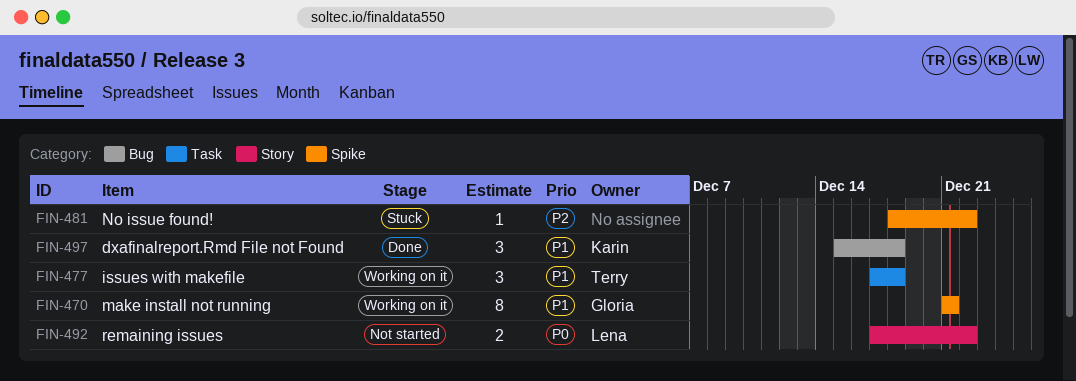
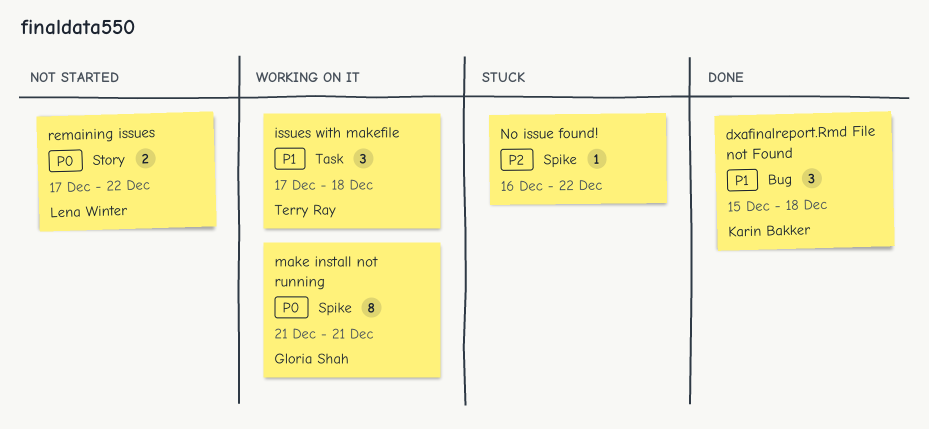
make install not running, priority: P1 -> P0
No issue found!, start: Dec 18 -> Dec 16

